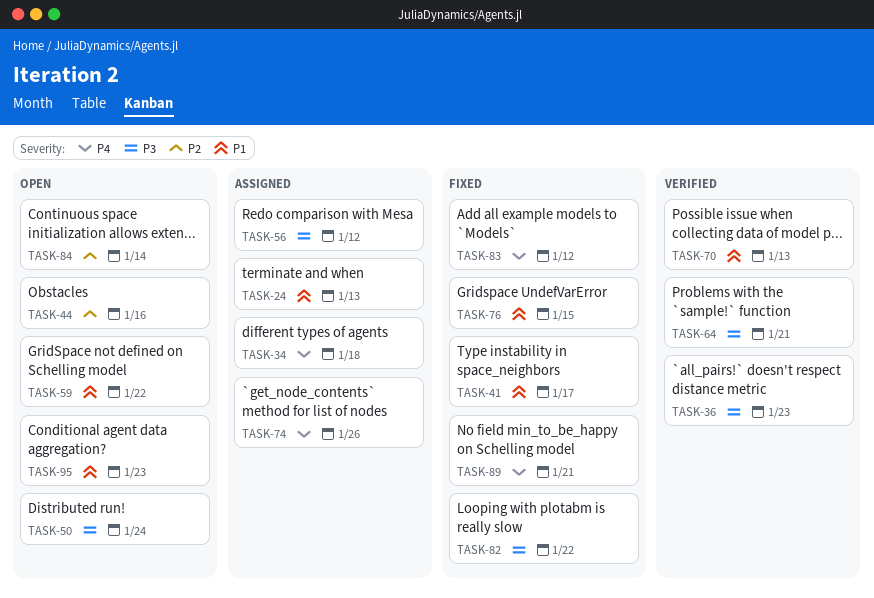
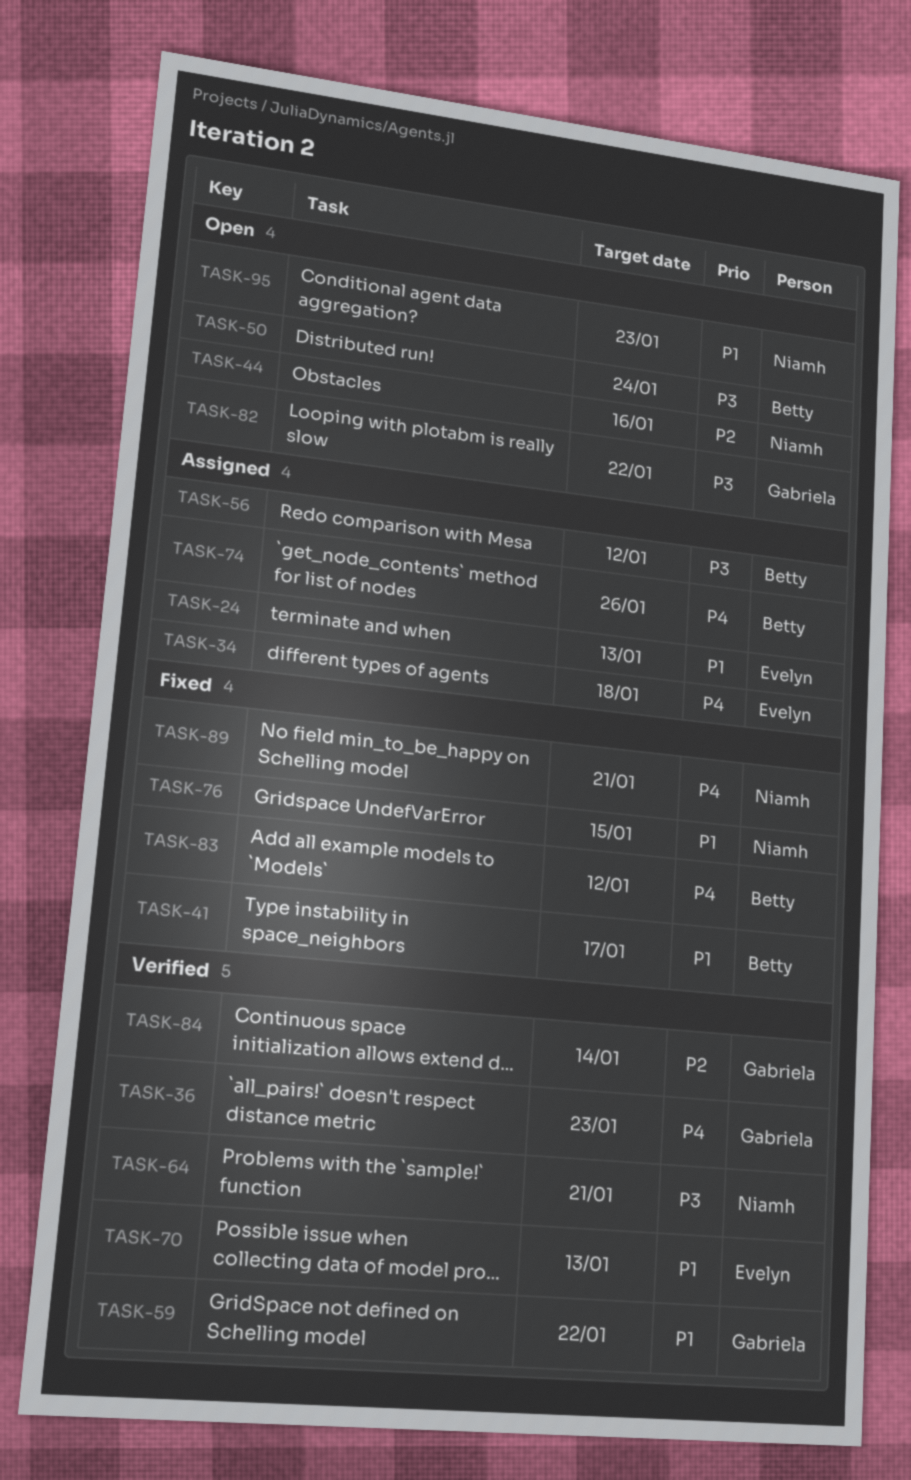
TASK-36, priority: P3 -> P4
TASK-59, status: Open -> Verified
TASK-82, status: Fixed -> Open
TASK-84, status: Open -> Verified

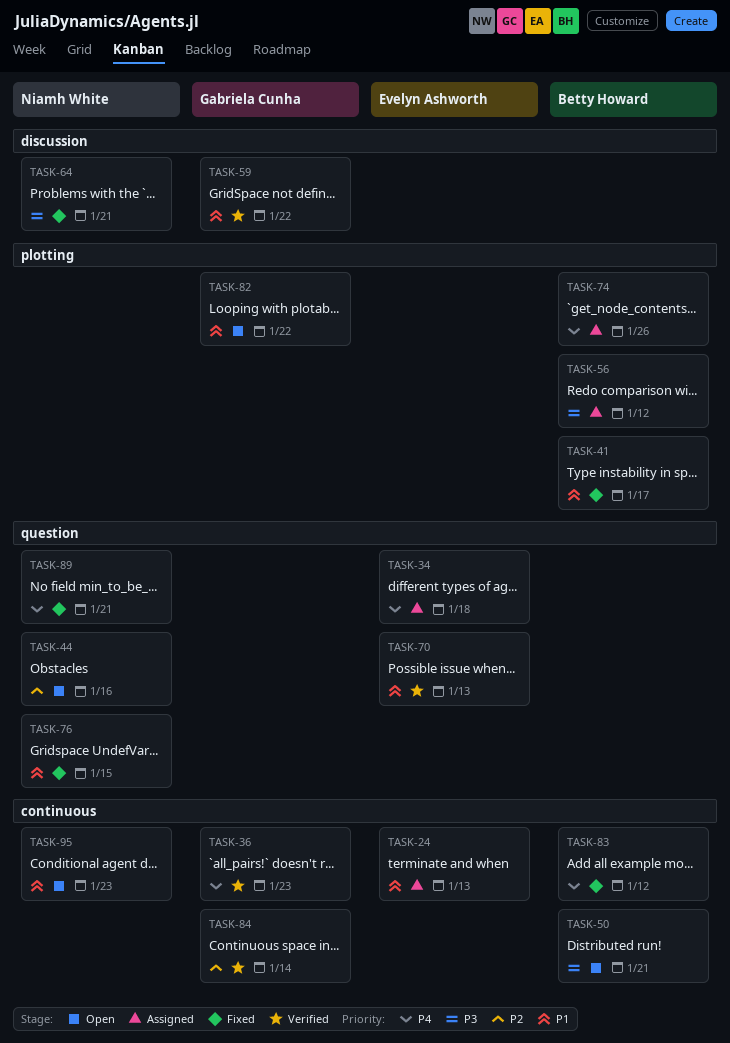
TASK-50, due: Jan 24 -> Jan 21
TASK-64, status: Verified -> Fixed
TASK-82, priority: P3 -> P1

